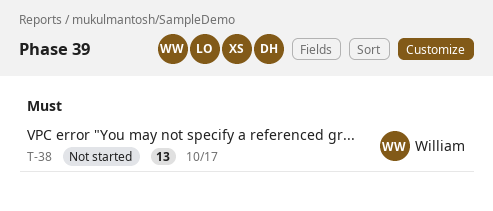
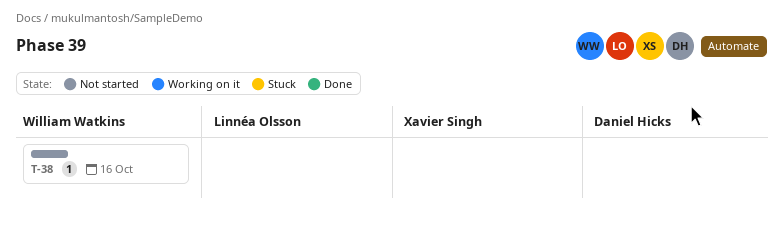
T-38, estimate: 13 -> 1
T-38, due: Oct 17 -> Oct 16

